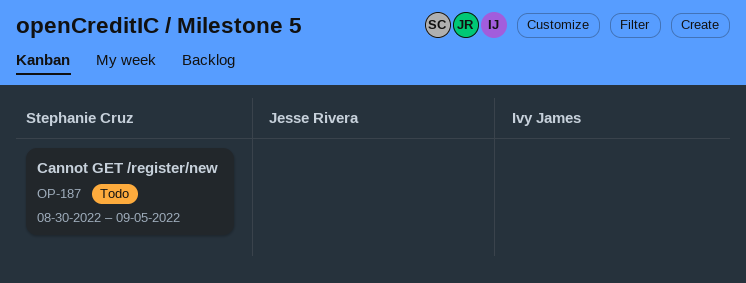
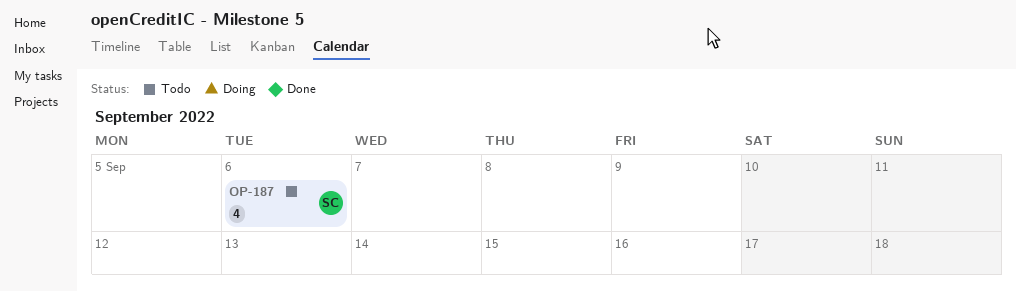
OP-187, due: Sep 5 -> Sep 6

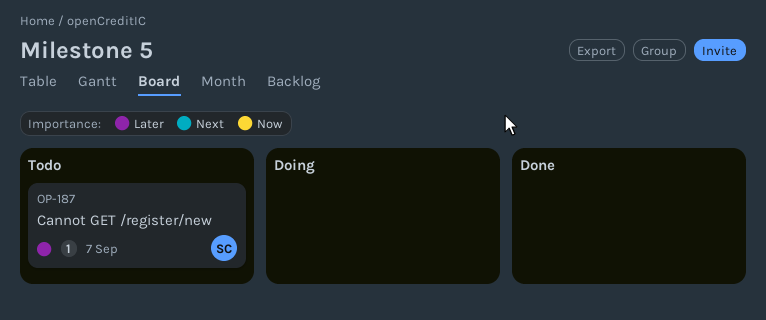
OP-187, estimate: 4 -> 1
OP-187, due: Sep 6 -> Sep 7

